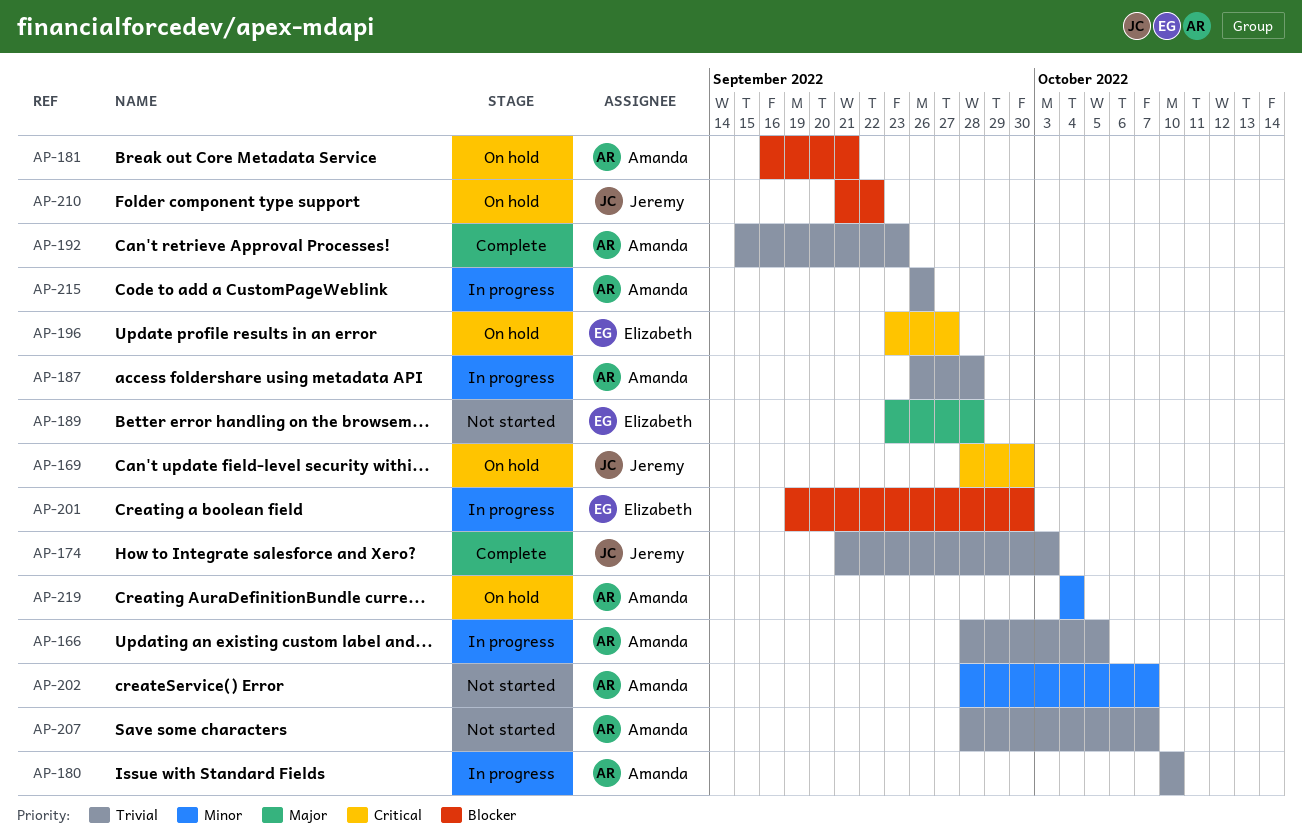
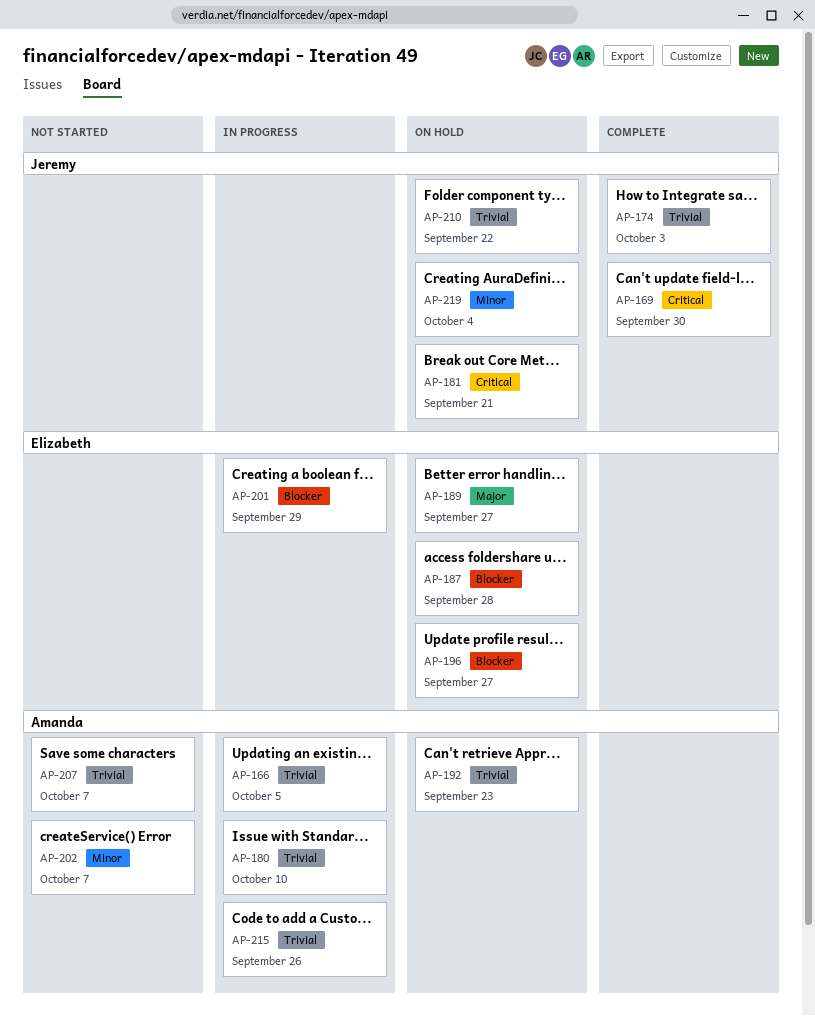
AP-169, status: On hold -> Complete
AP-181, owner: Amanda -> Jeremy
AP-181, priority: Blocker -> Critical
AP-187, status: In progress -> On hold
AP-187, owner: Amanda -> Elizabeth
AP-187, priority: Trivial -> Blocker
AP-189, status: Not started -> On hold
AP-189, due: Sep 28 -> Sep 27
AP-192, status: Complete -> On hold
AP-196, priority: Critical -> Blocker
AP-201, due: Sep 30 -> Sep 29
AP-210, priority: Blocker -> Trivial
AP-219, owner: Amanda -> Jeremy

